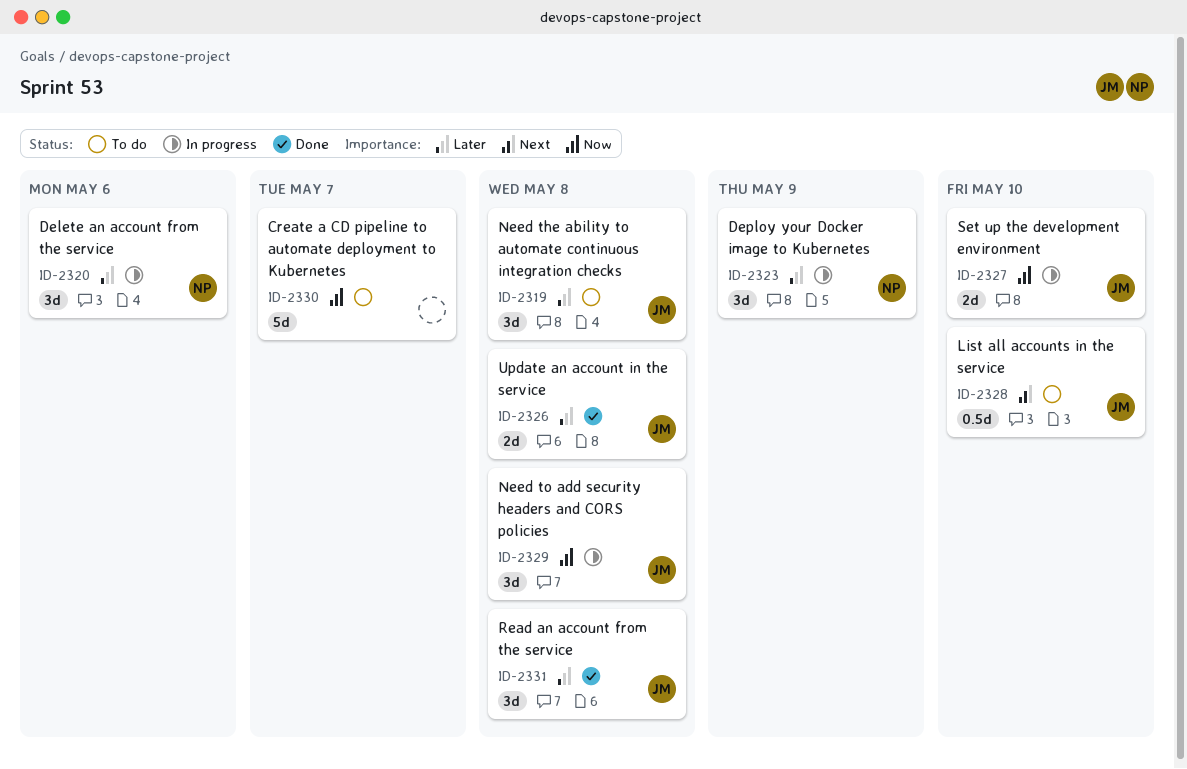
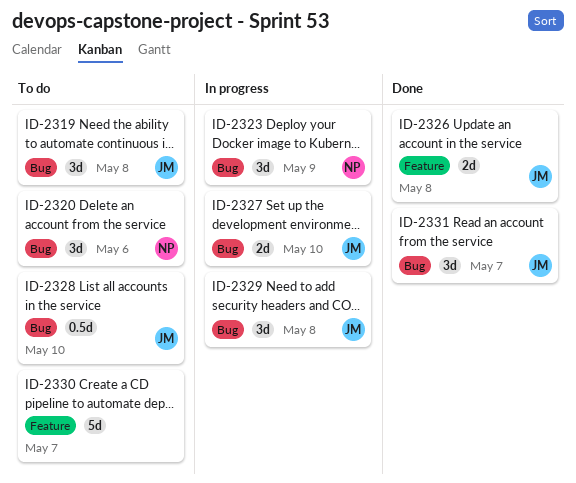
ID-2320, status: In progress -> To do
ID-2331, due: May 8 -> May 7

